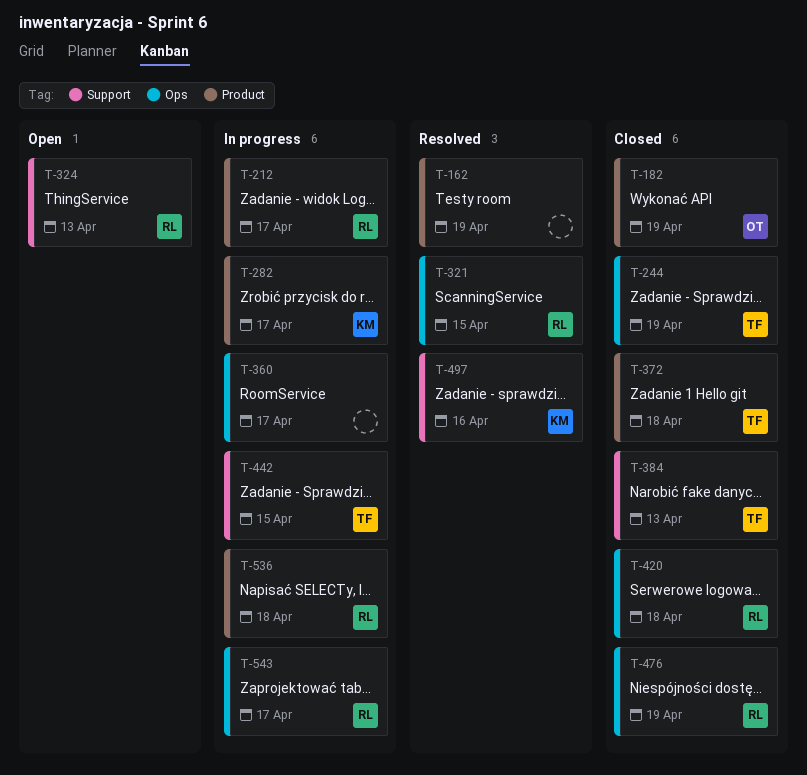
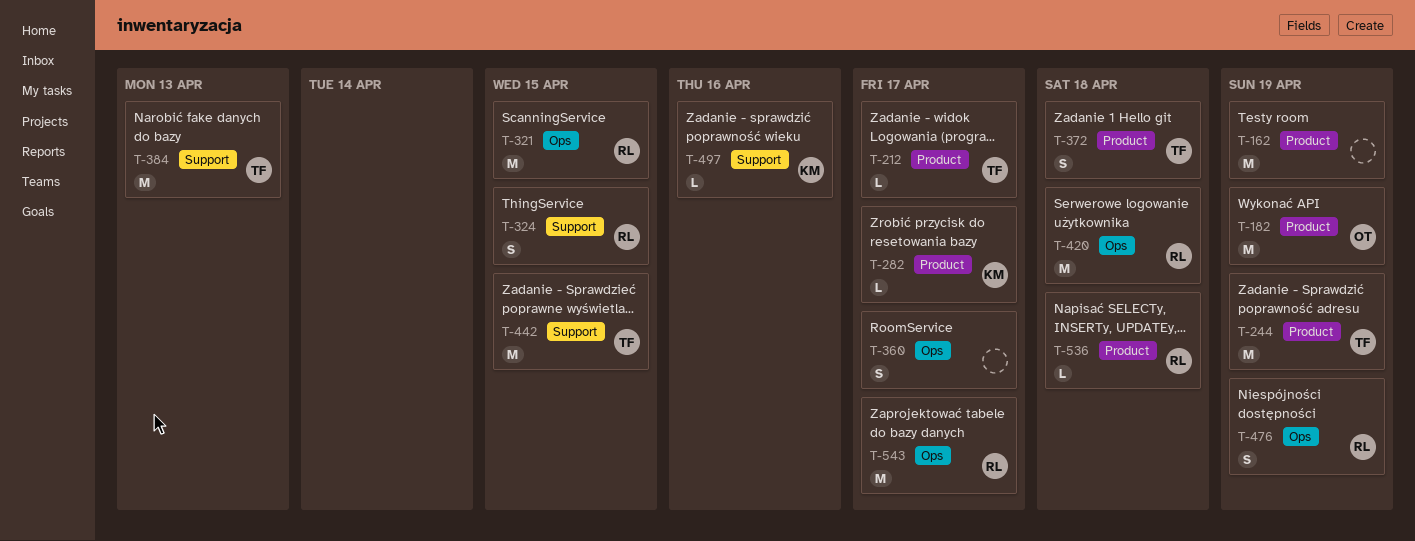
T-212, owner: RL -> TF
T-244, label: Ops -> Product
T-324, due: Apr 13 -> Apr 15

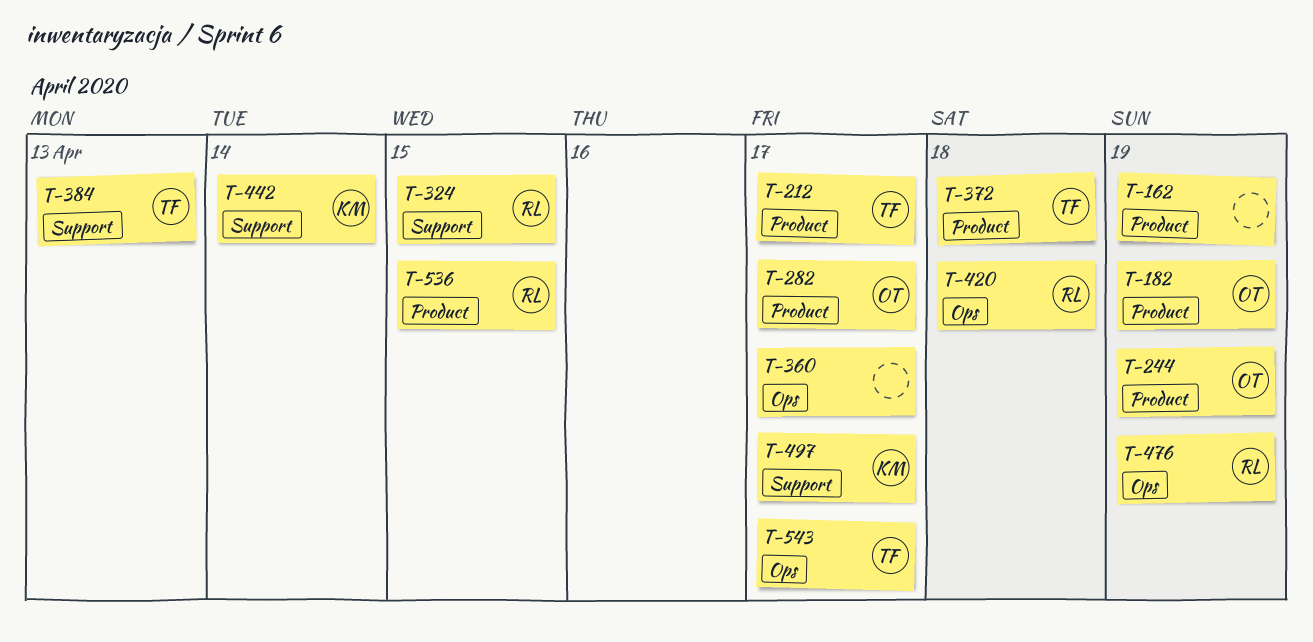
T-244, owner: TF -> OT
T-282, owner: KM -> OT
T-321: present -> none
T-442, owner: TF -> KM
T-442, due: Apr 15 -> Apr 14
T-497, due: Apr 16 -> Apr 17
T-536, due: Apr 18 -> Apr 15
T-543, owner: RL -> TF

